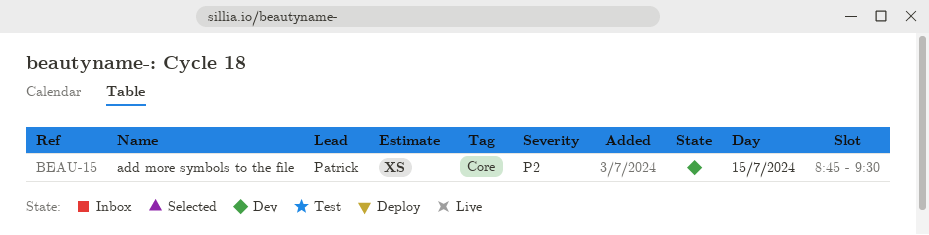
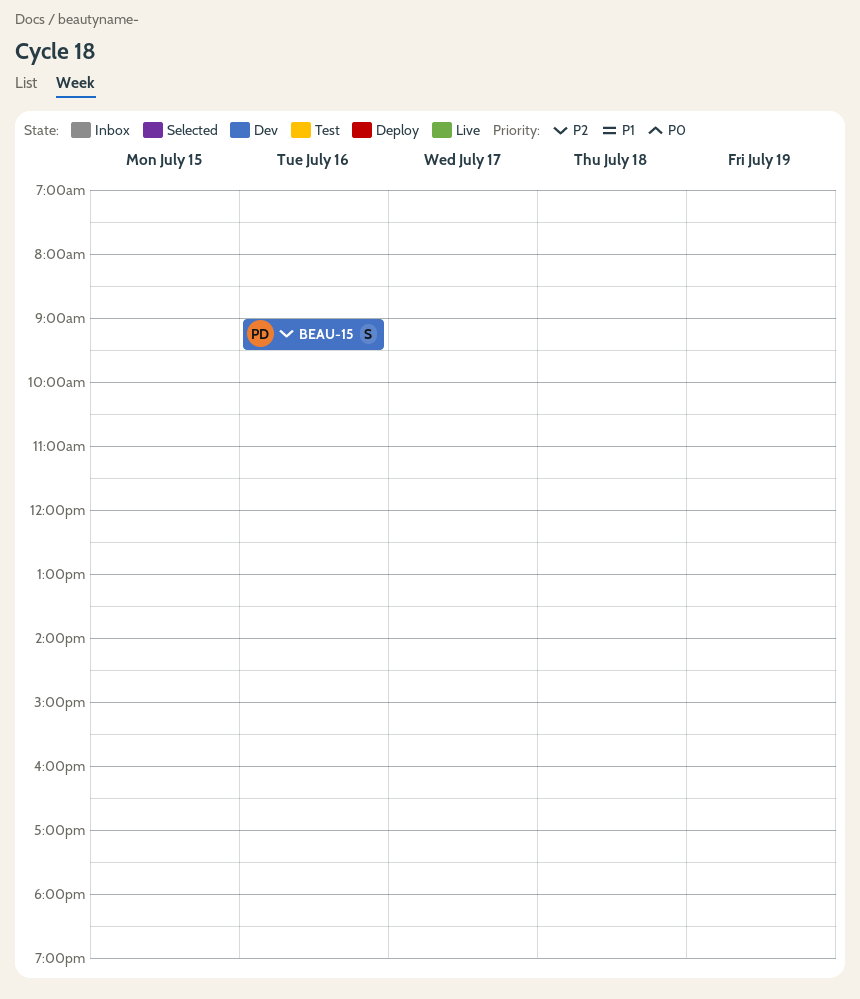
BEAU-15, estimate: XS -> S
BEAU-15, day: Jul 15 -> Jul 16
BEAU-15, begins: 08:45 -> 09:00

